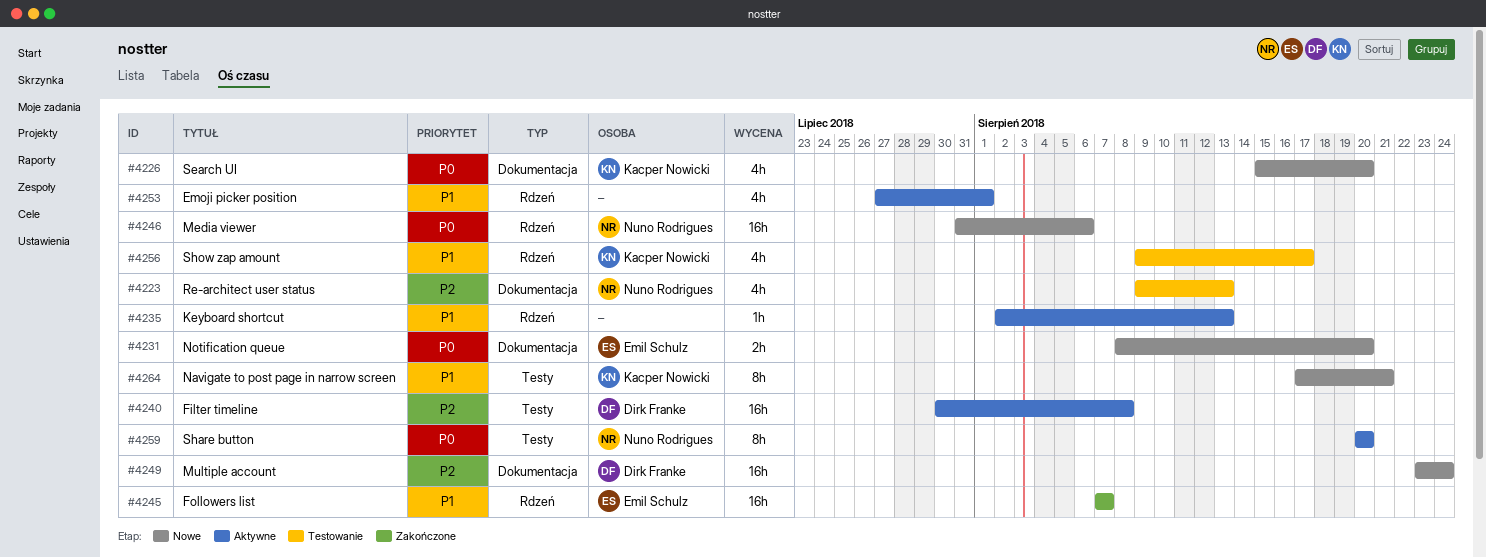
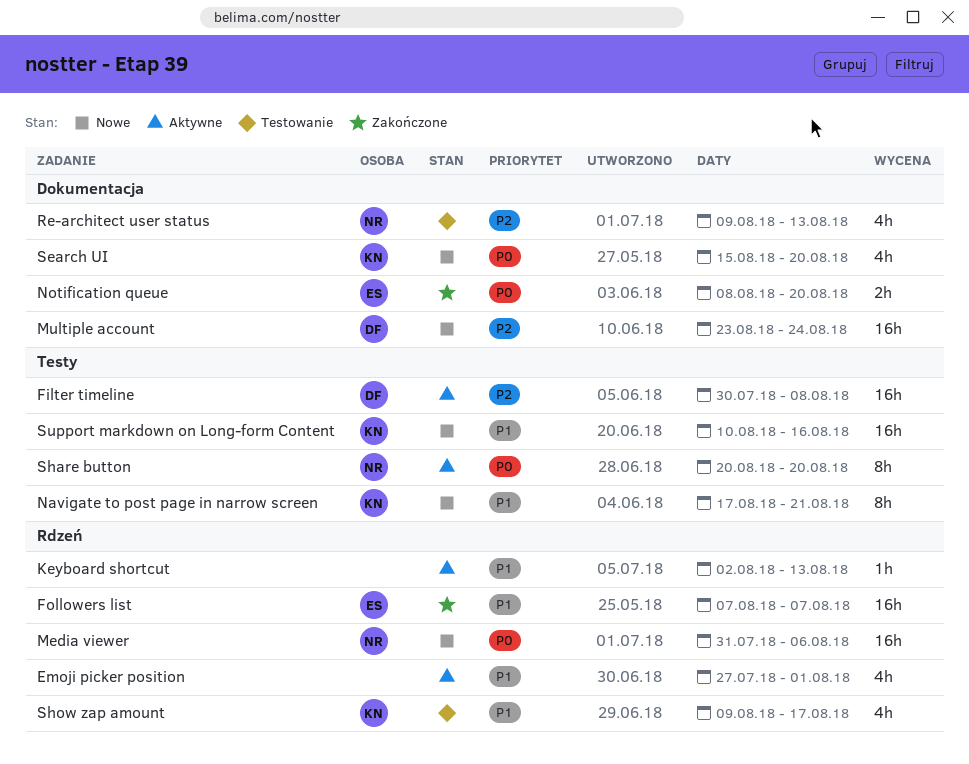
Notification queue, status: Nowe -> Zakończone
Support markdown on Long-form Content: none -> present

